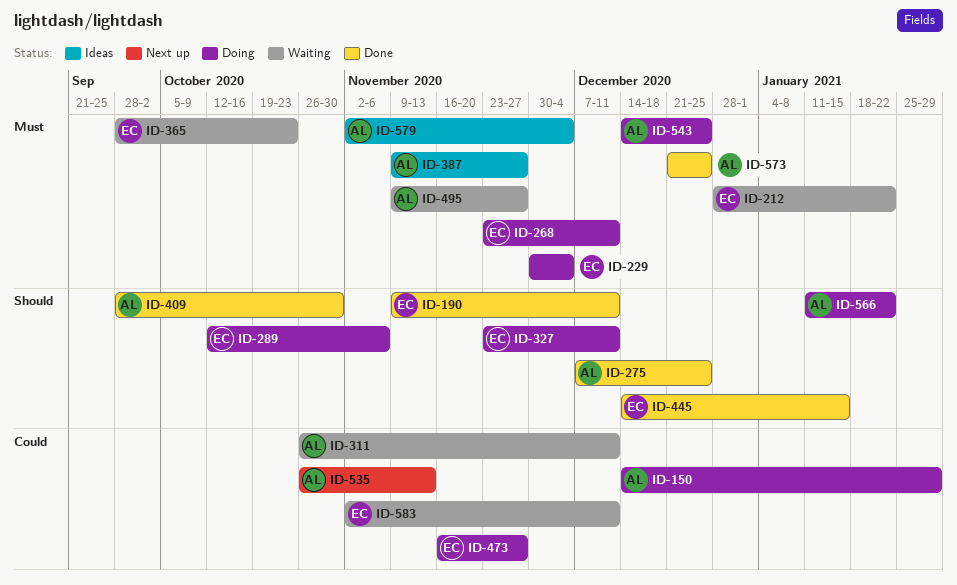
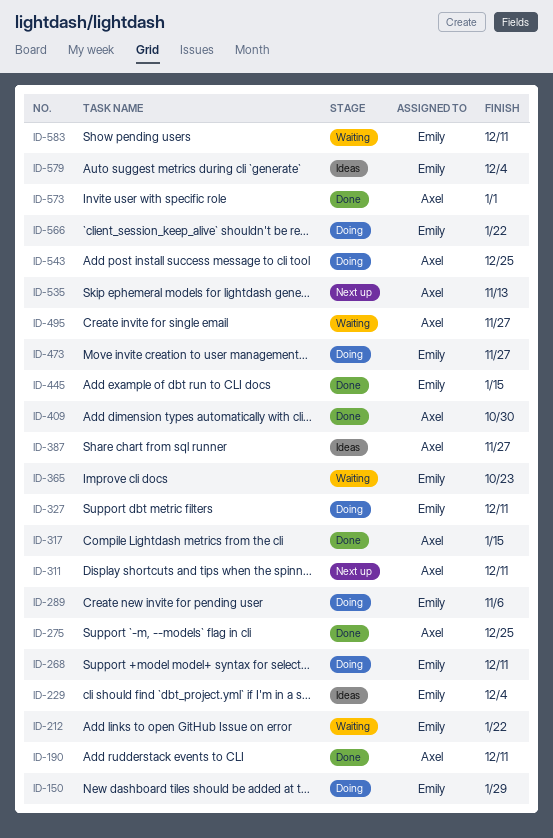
ID-150, owner: Axel -> Emily
ID-190, owner: Emily -> Axel
ID-229, status: Doing -> Ideas
ID-311, status: Waiting -> Next up
ID-317: none -> present
ID-566, owner: Axel -> Emily
ID-573, due: Dec 25 -> Jan 1
ID-579, owner: Axel -> Emily

